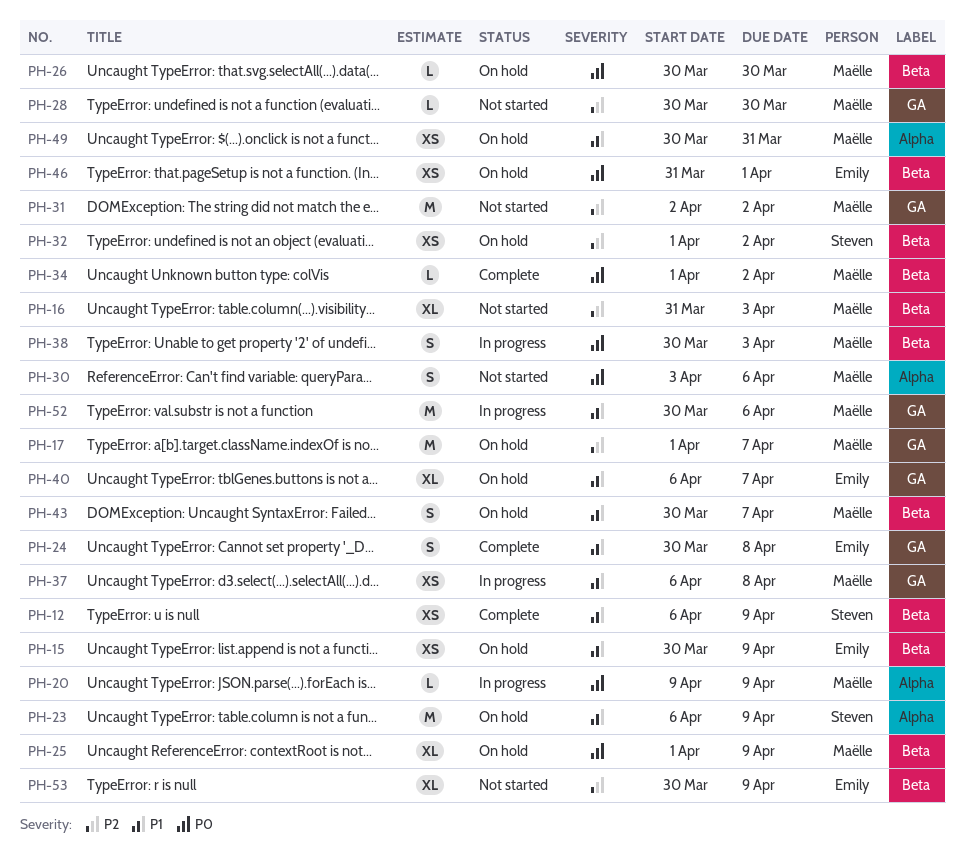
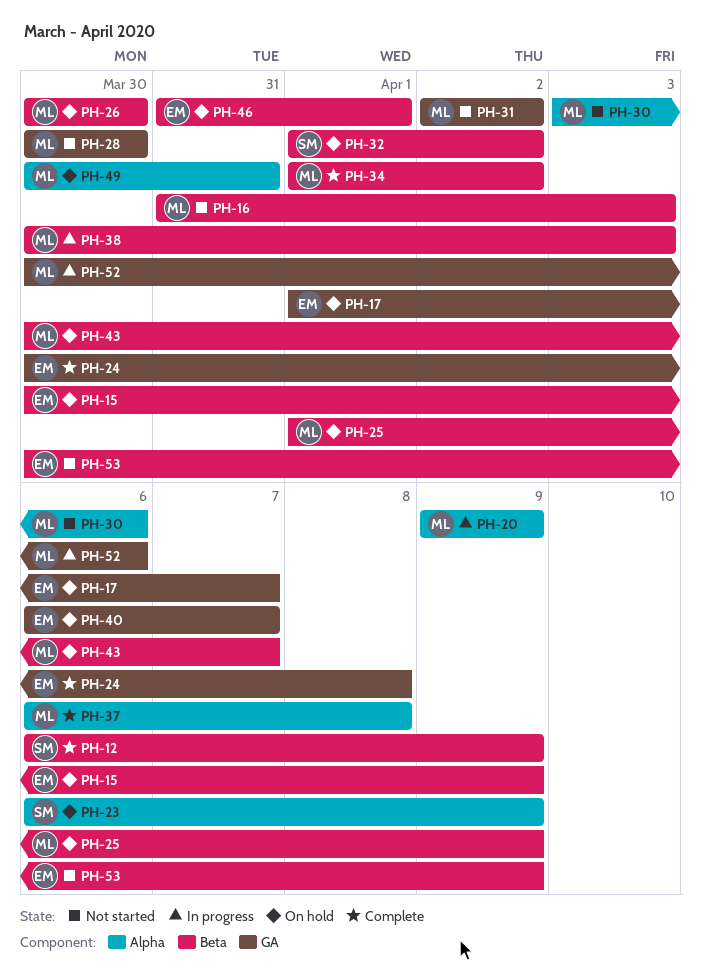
PH-17, owner: Maëlle -> Emily
PH-37, status: In progress -> Complete
PH-37, label: GA -> Alpha

